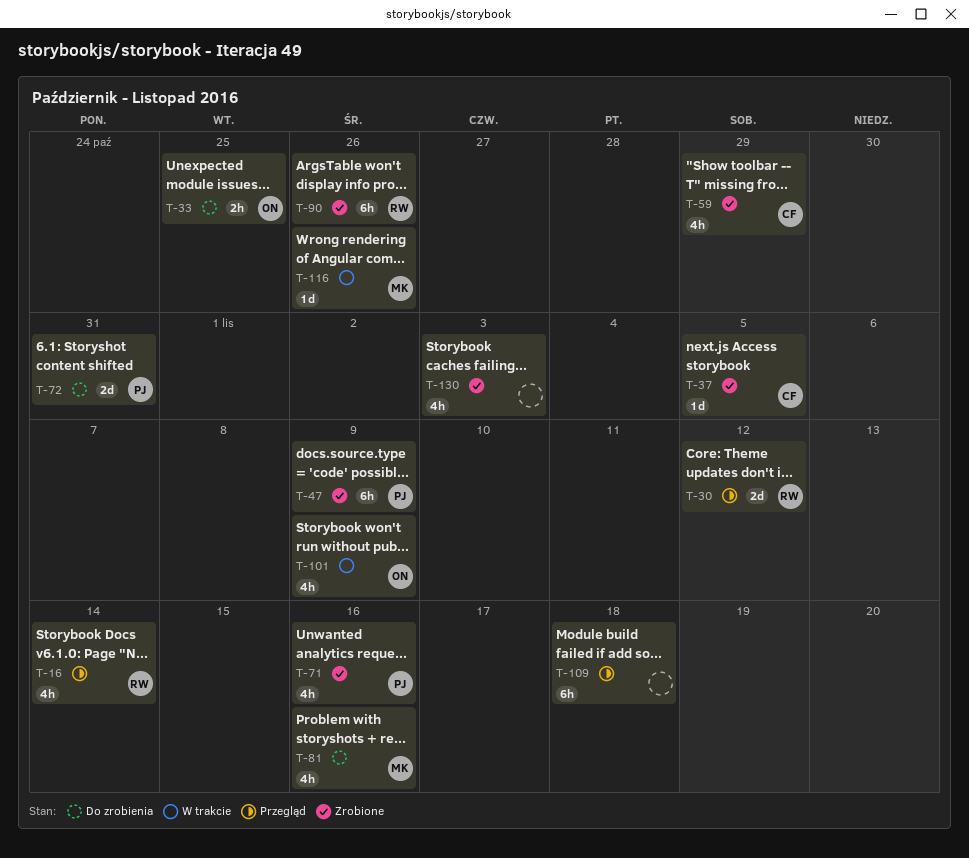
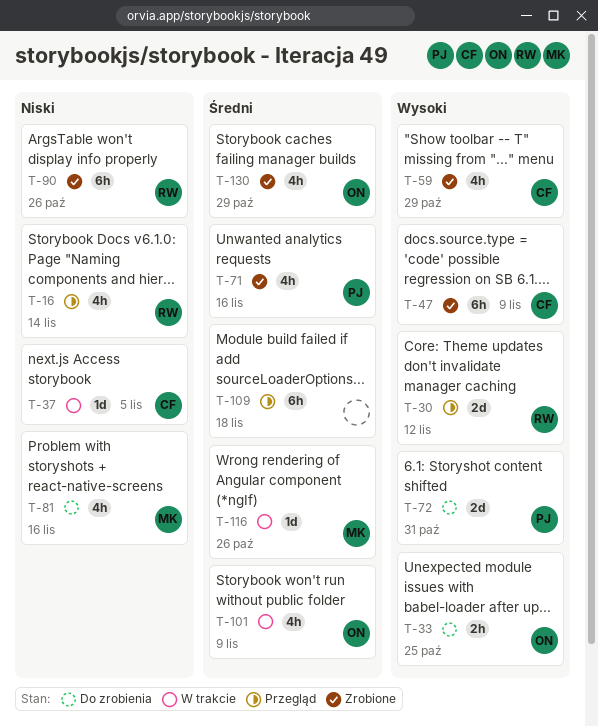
T-37, status: Zrobione -> W trakcie
T-47, owner: PJ -> CF
T-130, owner: none -> ON
T-130, due: Nov 3 -> Oct 29

